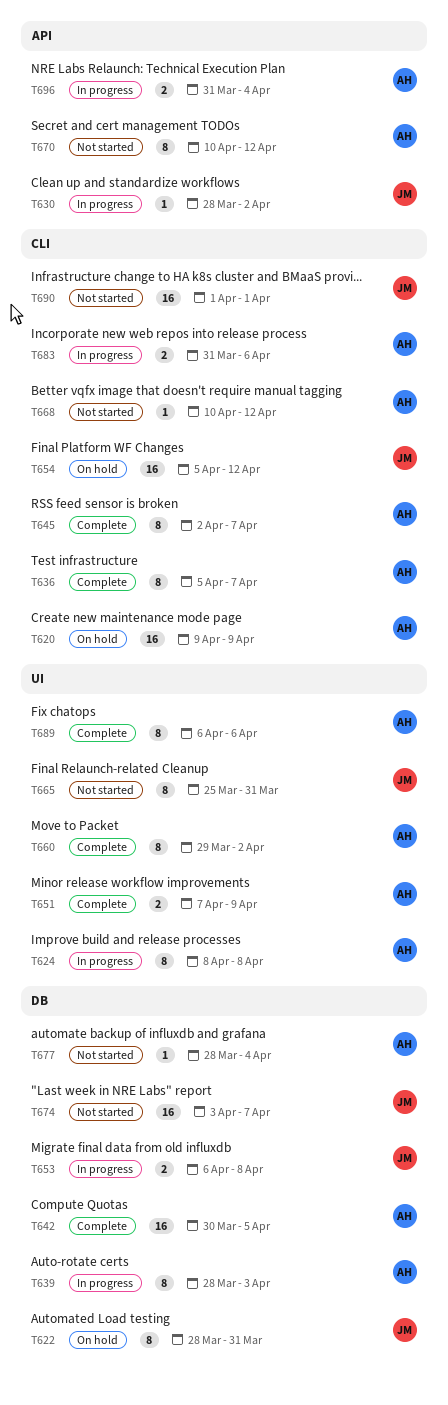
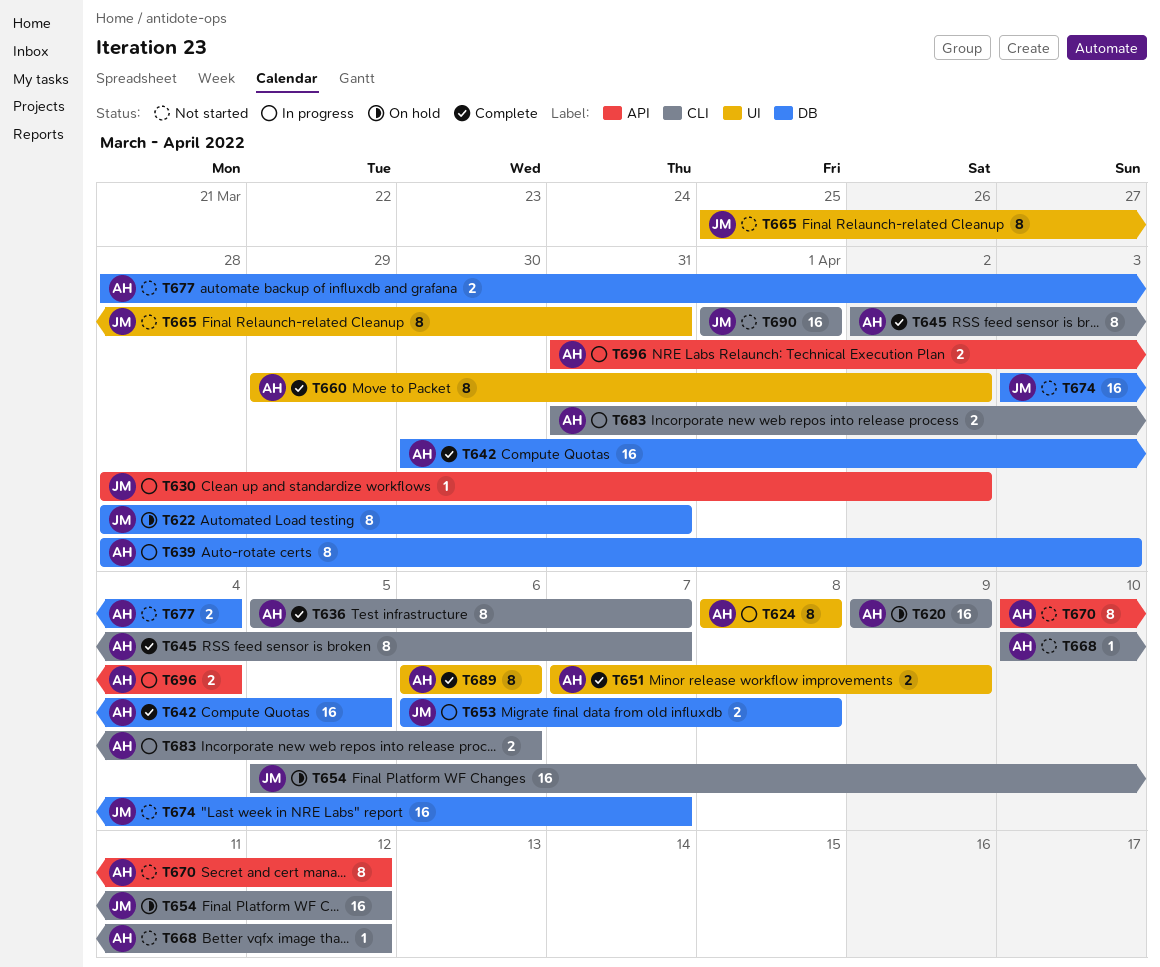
T677, estimate: 1 -> 2

